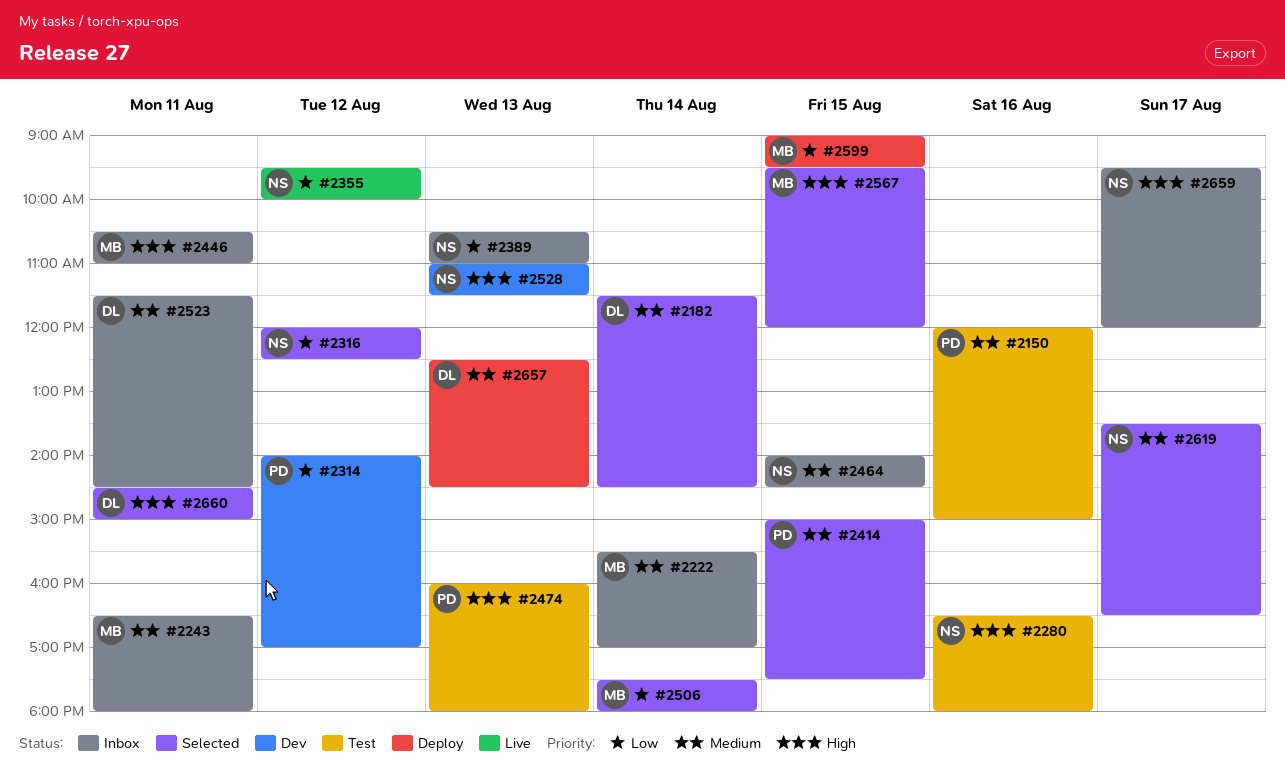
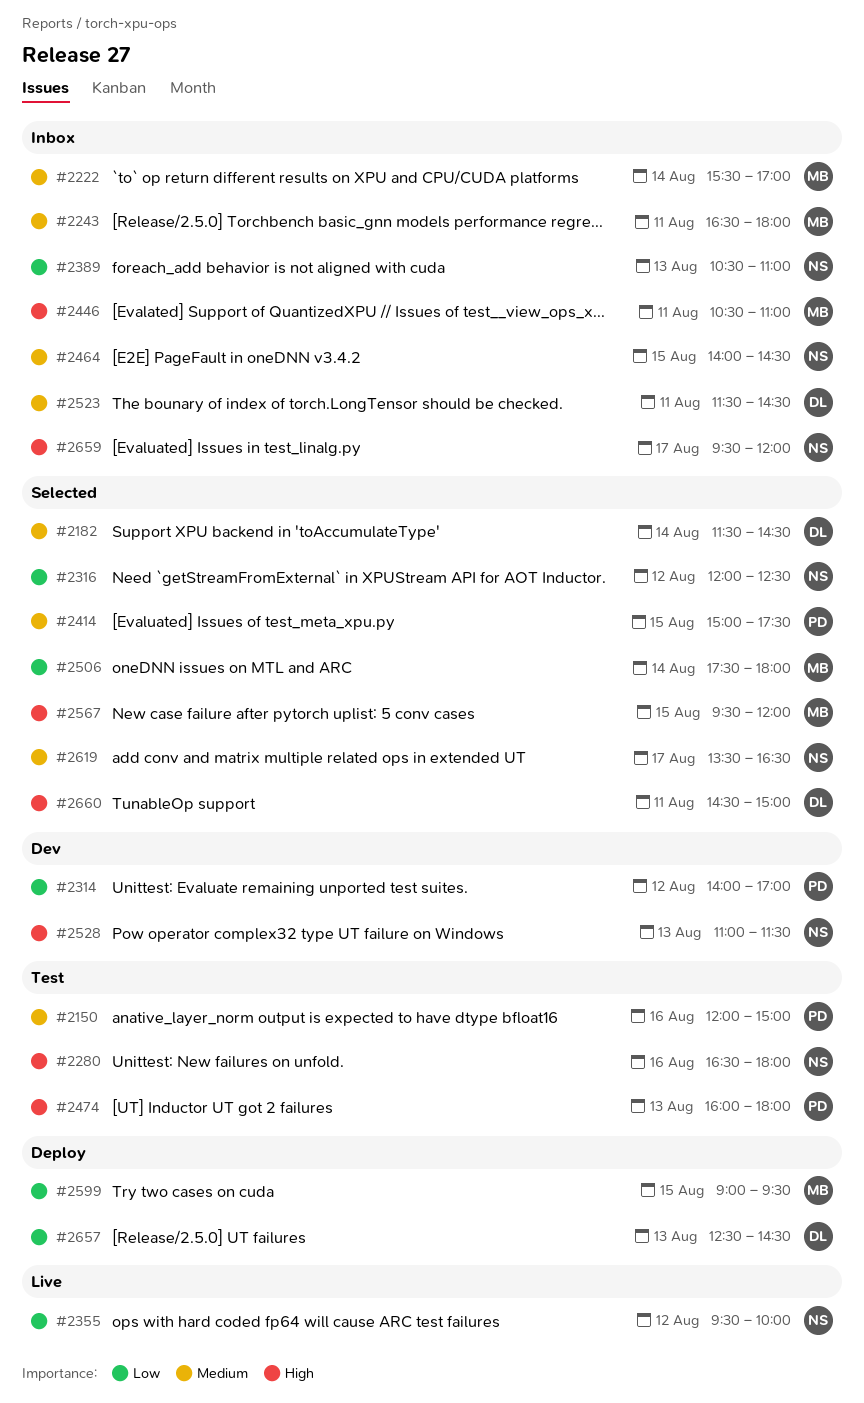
#2657, priority: Medium -> Low

